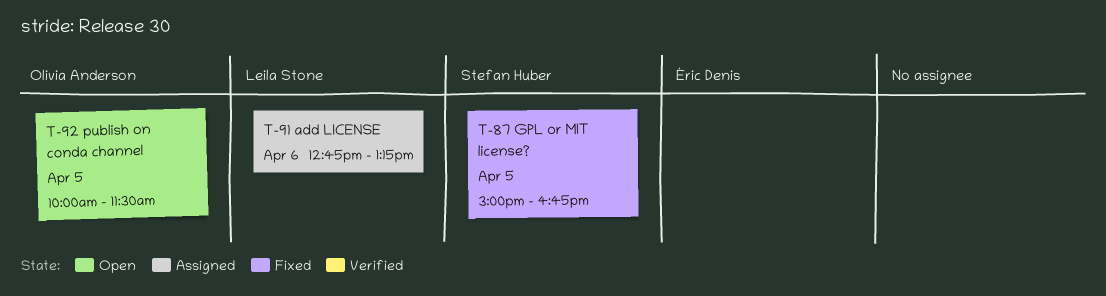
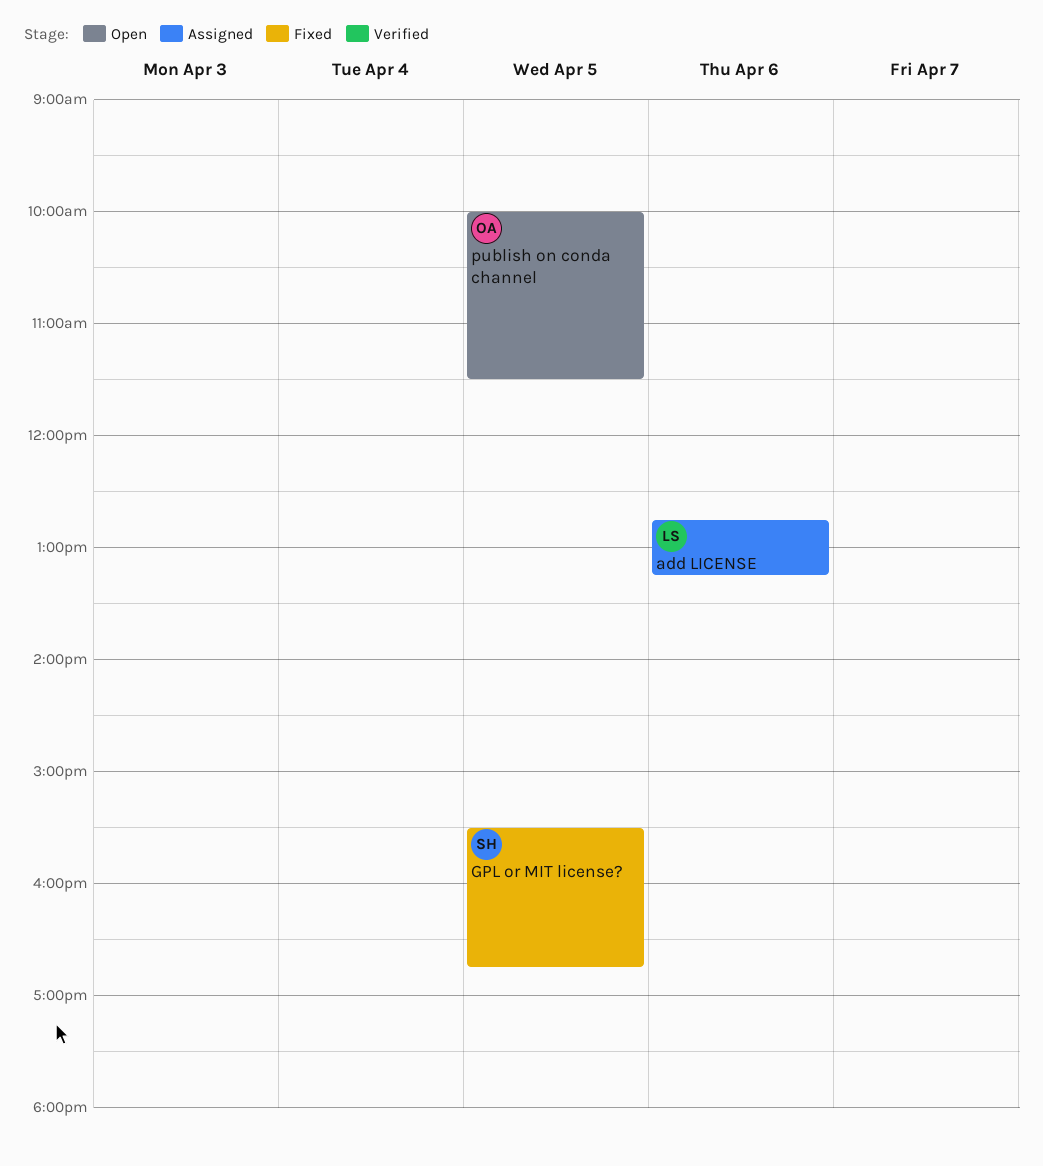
GPL or MIT license?, begins: 15:00 -> 15:30

